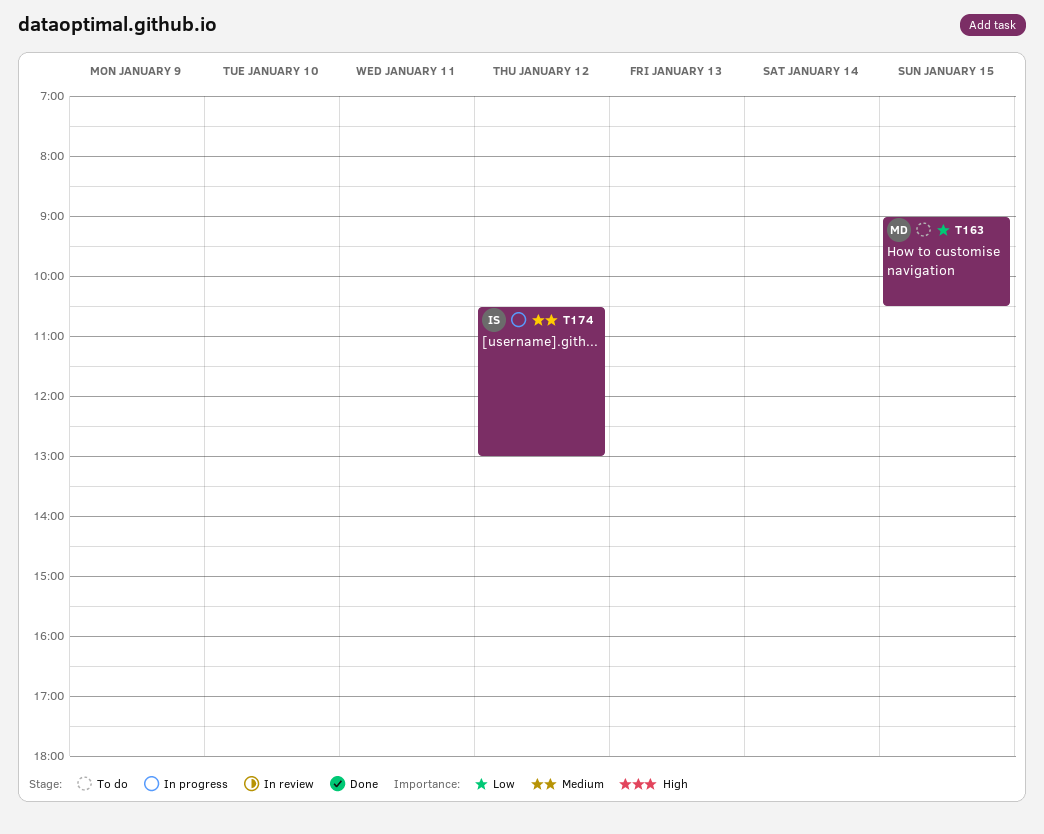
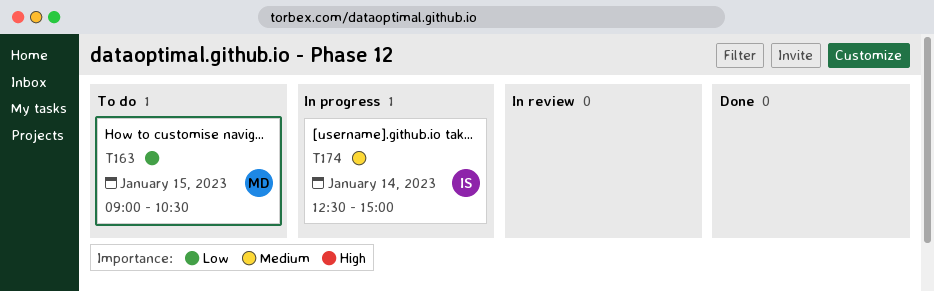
T174, day: Jan 12 -> Jan 14
T174, begins: 10:30 -> 12:30
T174, ends: 13:00 -> 15:00

